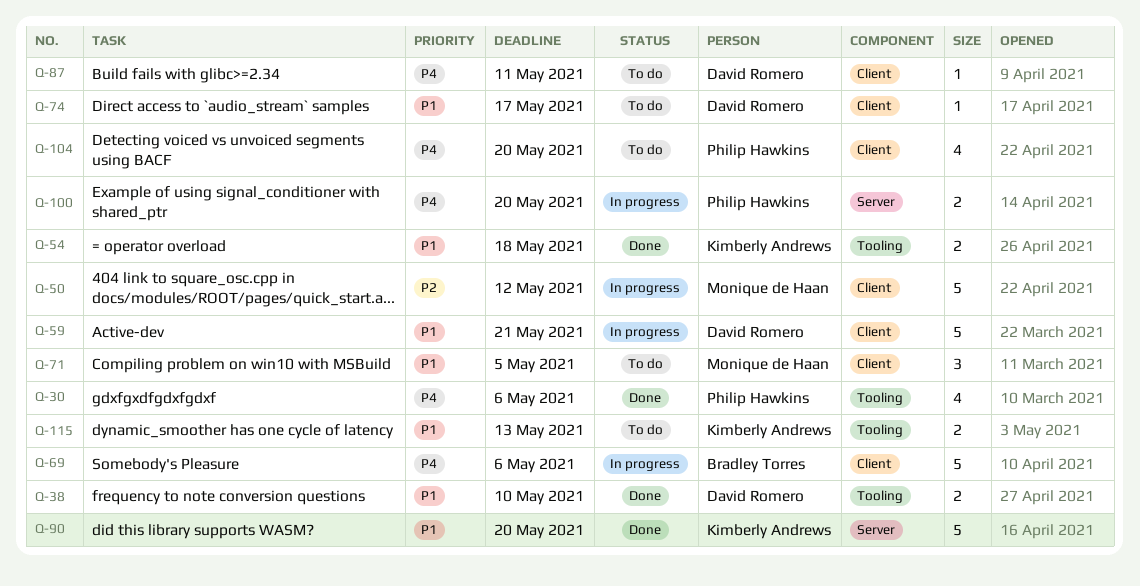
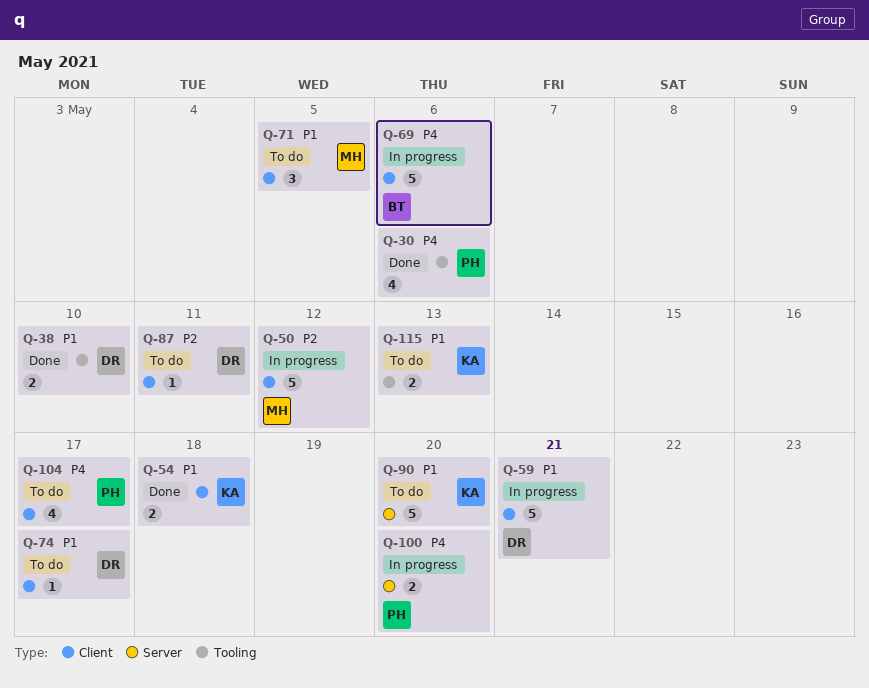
Q-54, label: Tooling -> Client
Q-87, priority: P4 -> P2
Q-90, status: Done -> To do
Q-104, due: May 20 -> May 17

